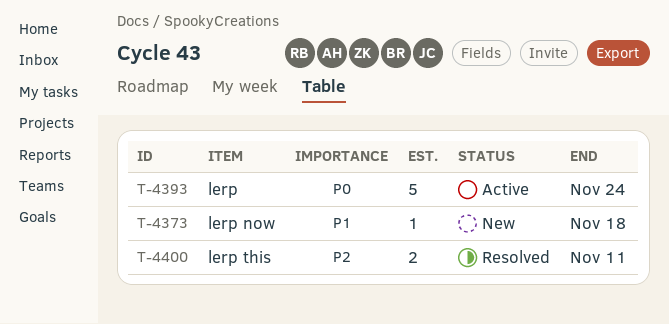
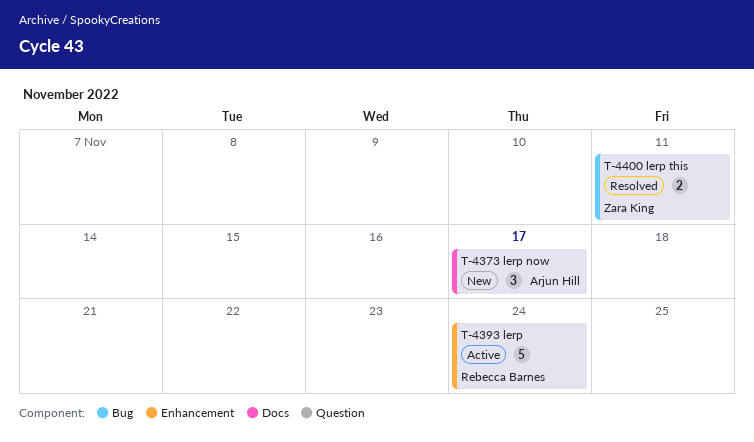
T-4373, estimate: 1 -> 3
T-4373, due: Nov 18 -> Nov 17

